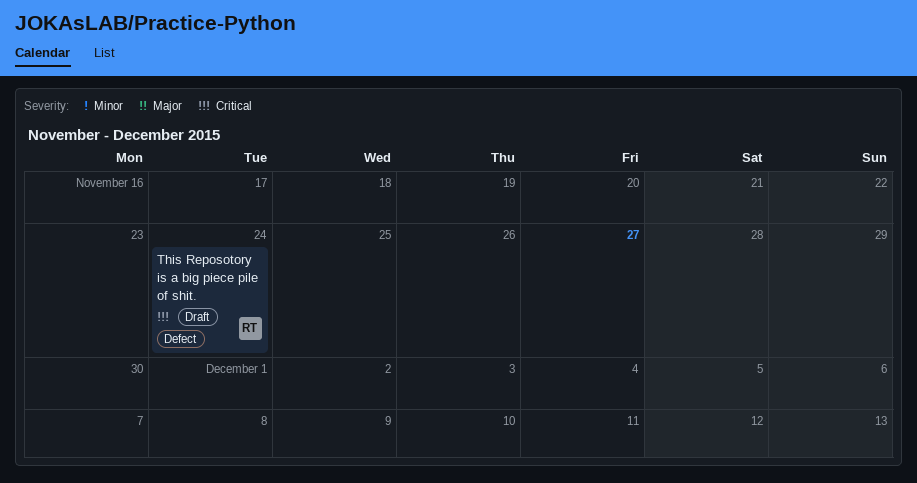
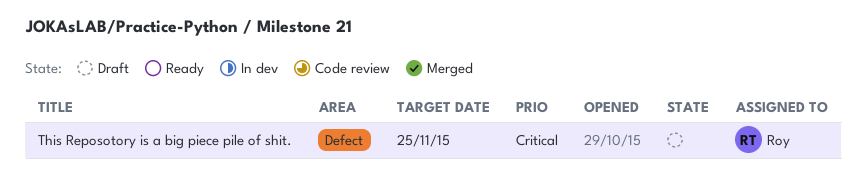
This Reposotory is a big piece pile of shit., due: Nov 24 -> Nov 25

